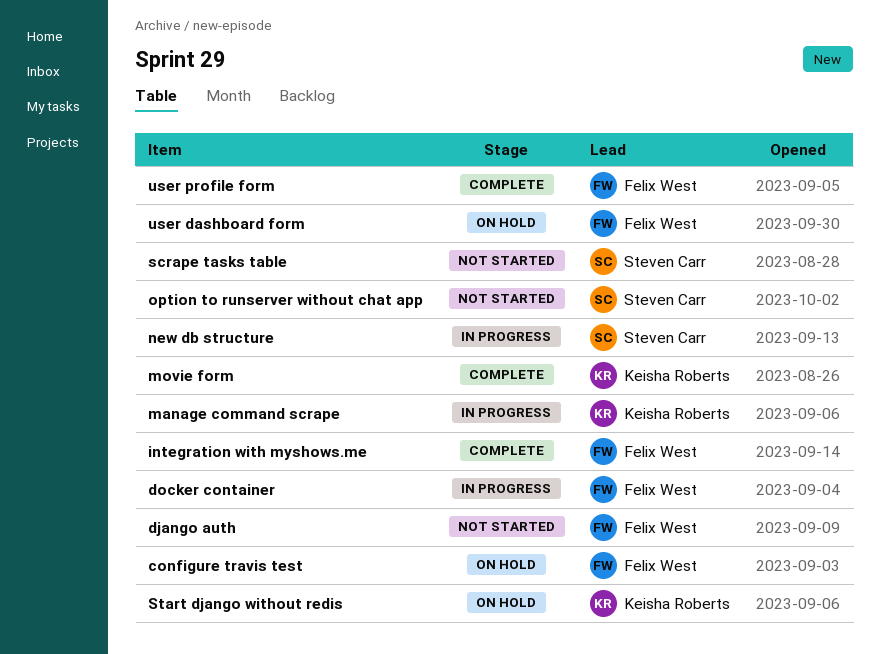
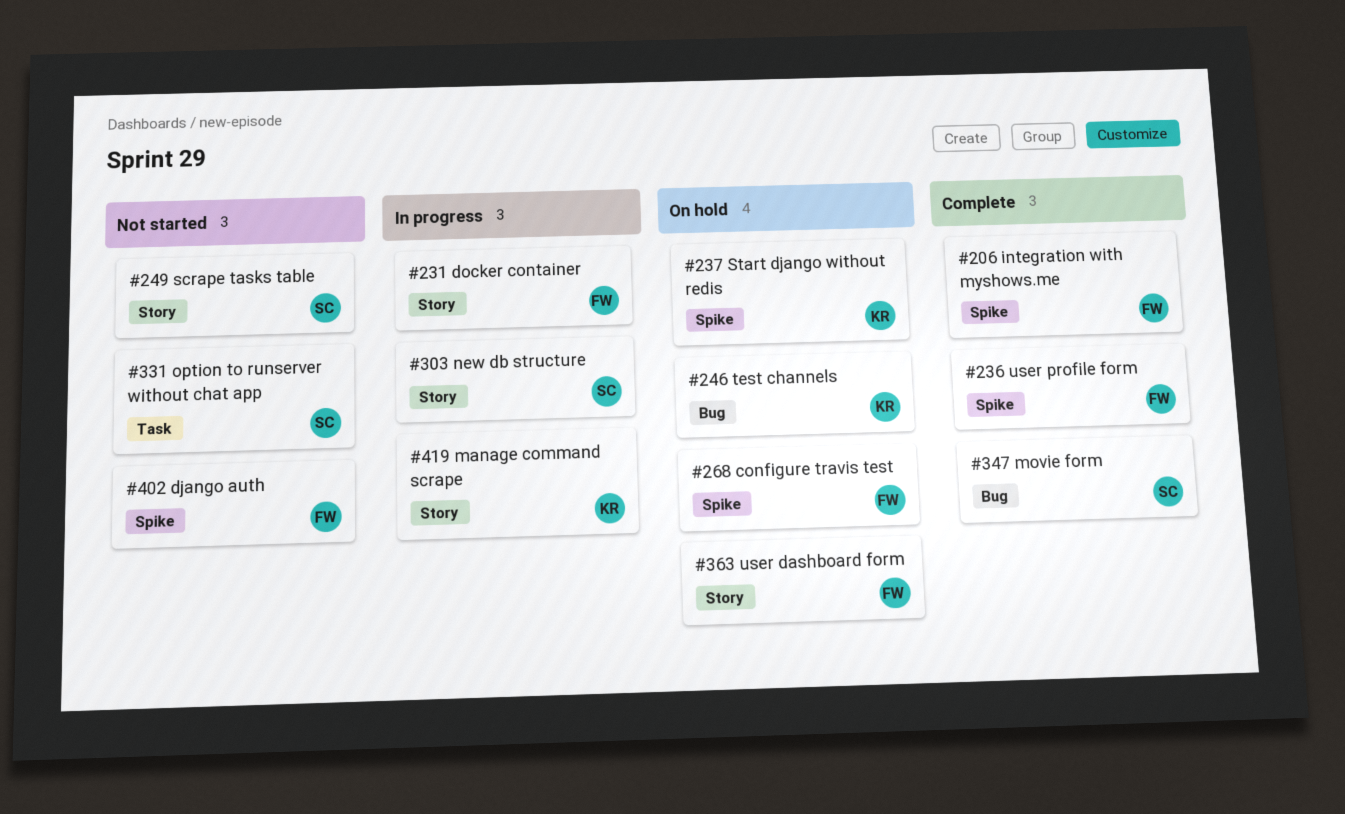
movie form, owner: Keisha Roberts -> Steven Carr
test channels: none -> present

